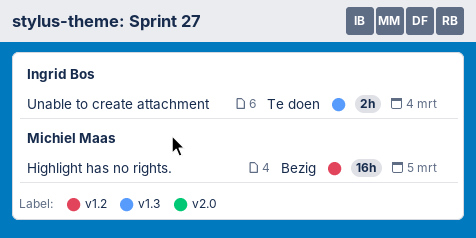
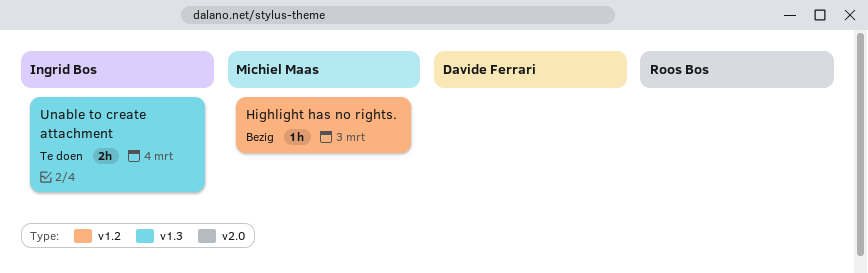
Highlight has no rights., estimate: 16h -> 1h
Highlight has no rights., due: Mar 5 -> Mar 3

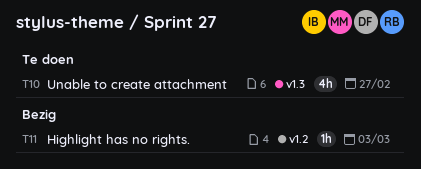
Unable to create attachment, estimate: 2h -> 4h
Unable to create attachment, due: Mar 4 -> Feb 27

